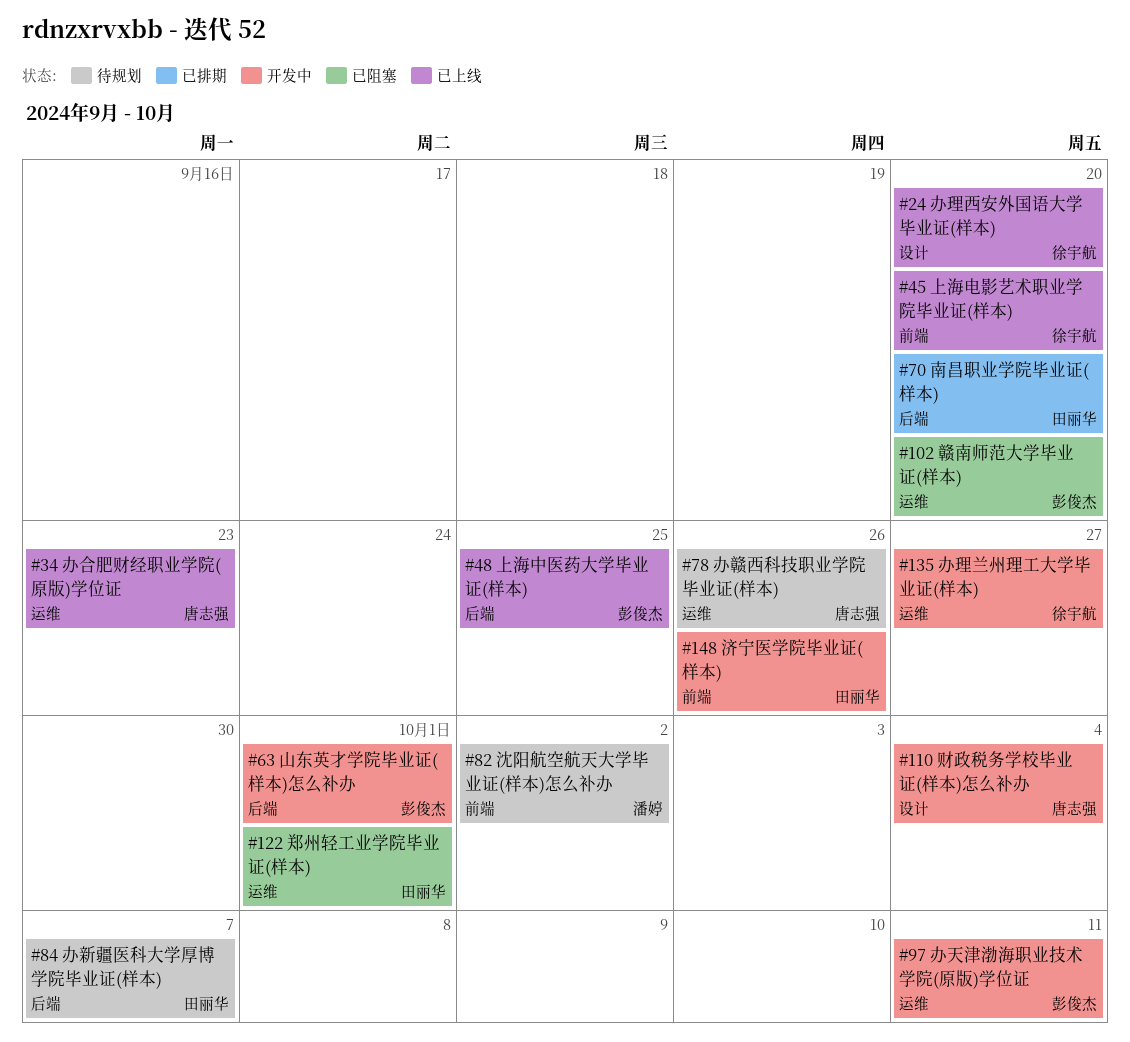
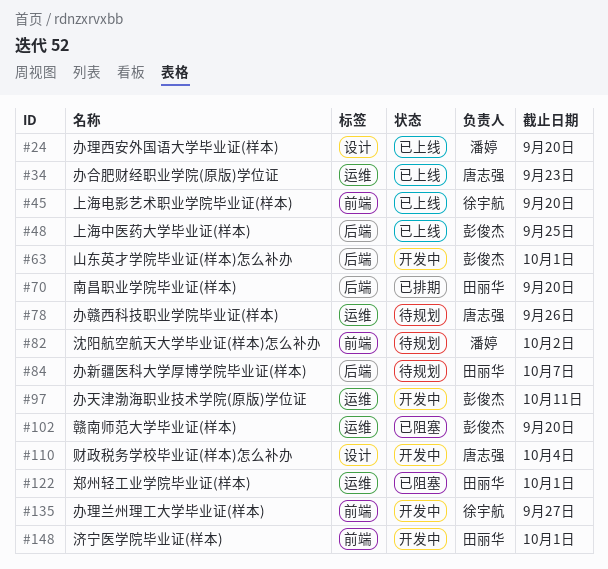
#24, owner: 徐宇航 -> 潘婷
#135, label: 运维 -> 前端
#148, due: Sep 26 -> Oct 1

